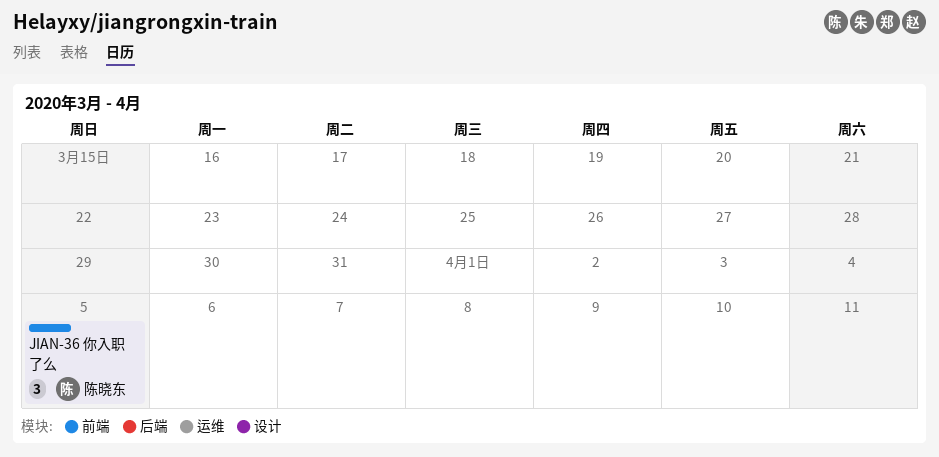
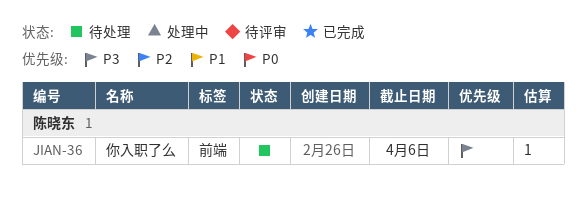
JIAN-36, estimate: 3 -> 1
JIAN-36, due: Apr 5 -> Apr 6

